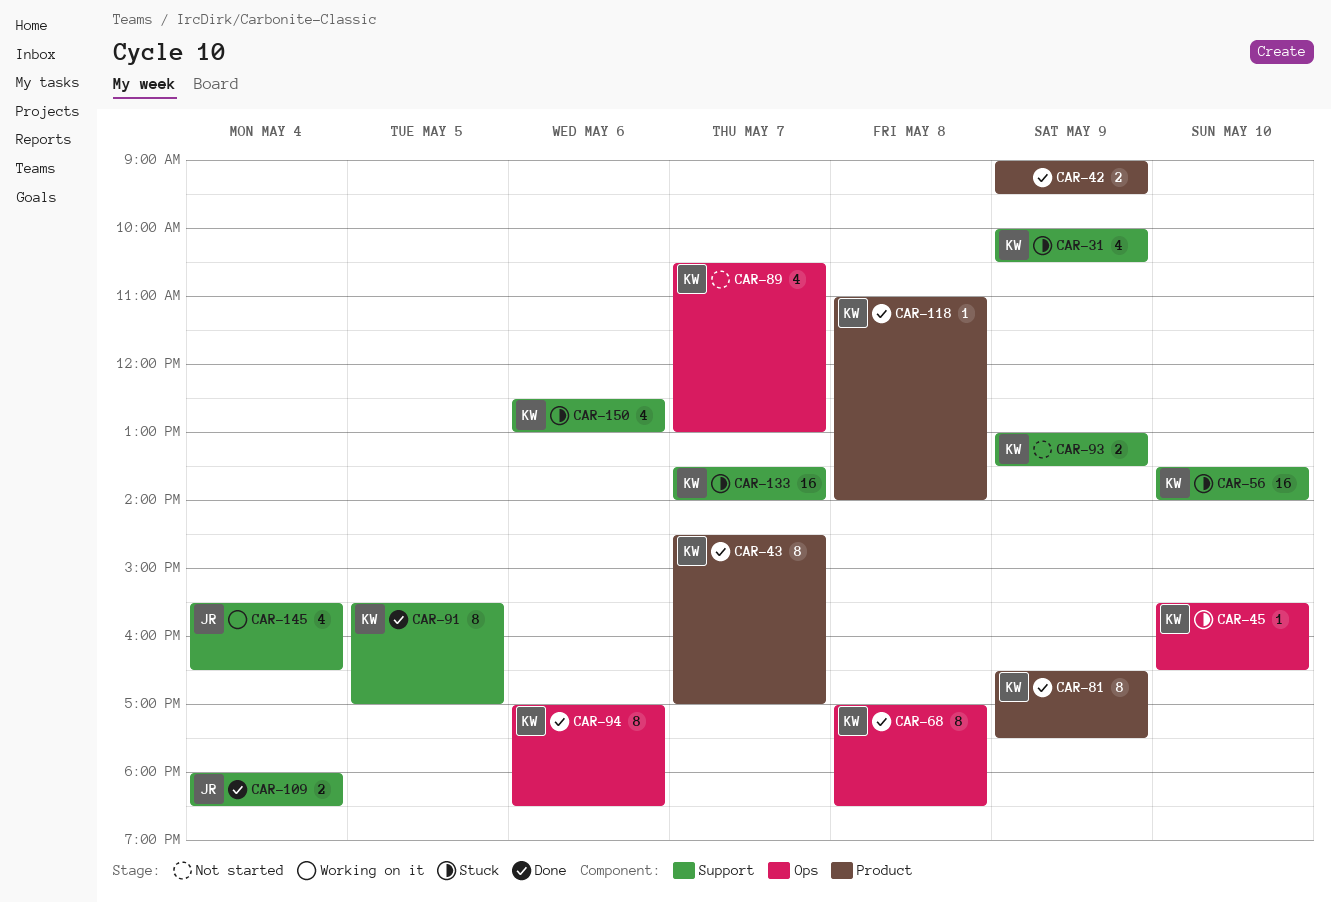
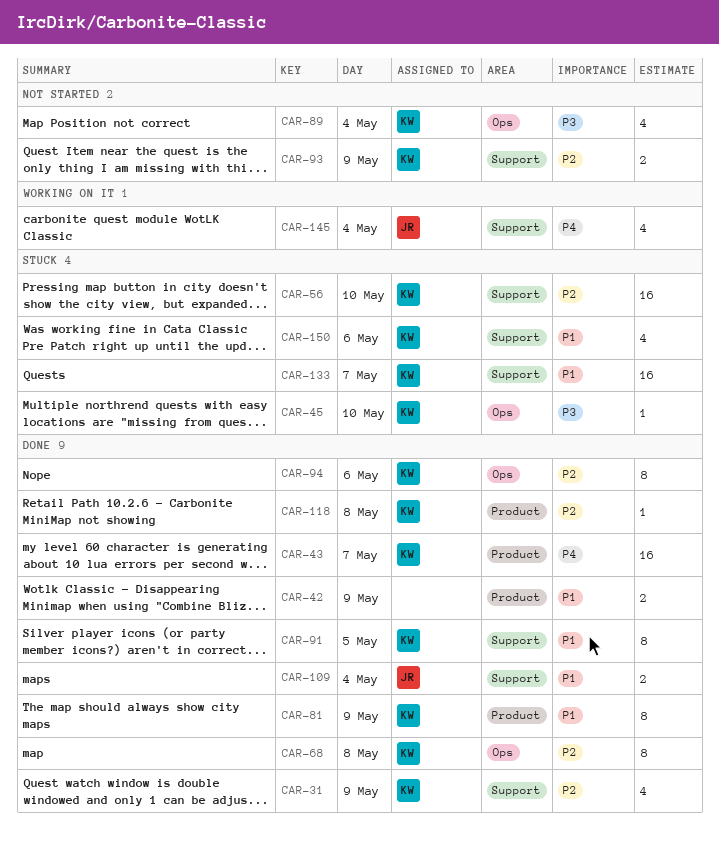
CAR-31, status: Stuck -> Done
CAR-43, estimate: 8 -> 16
CAR-89, day: May 7 -> May 4

